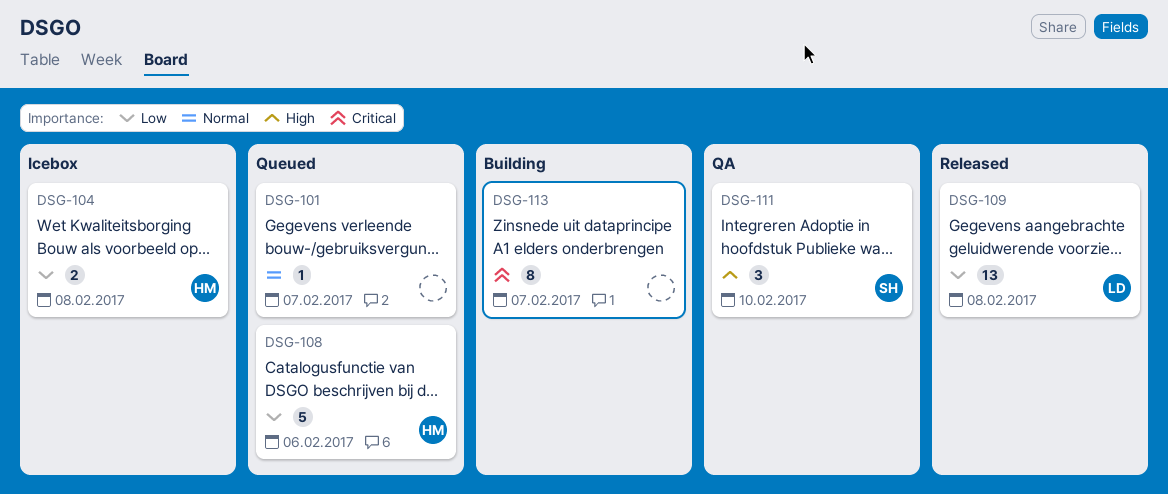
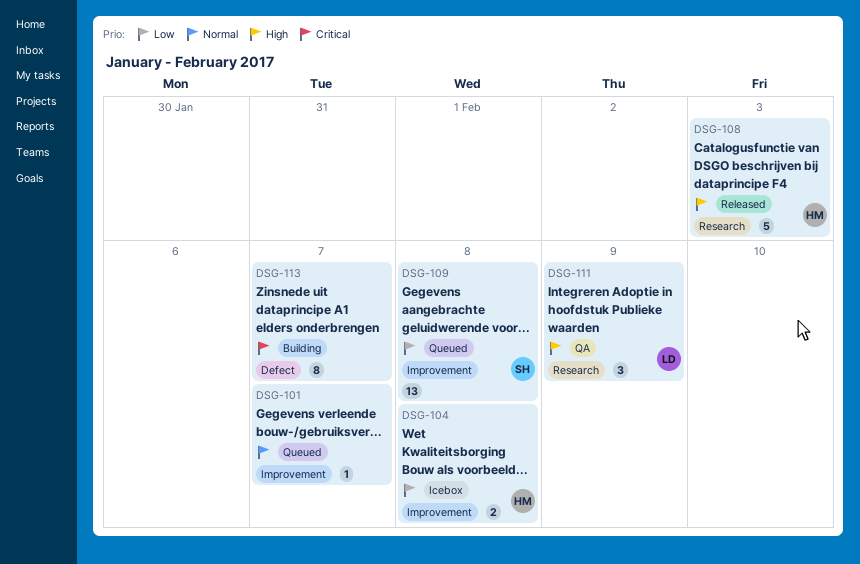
DSG-108, status: Queued -> Released
DSG-108, priority: Low -> High
DSG-108, due: Feb 6 -> Feb 3
DSG-109, status: Released -> Queued
DSG-109, owner: LD -> SH
DSG-111, owner: SH -> LD
DSG-111, due: Feb 10 -> Feb 9

